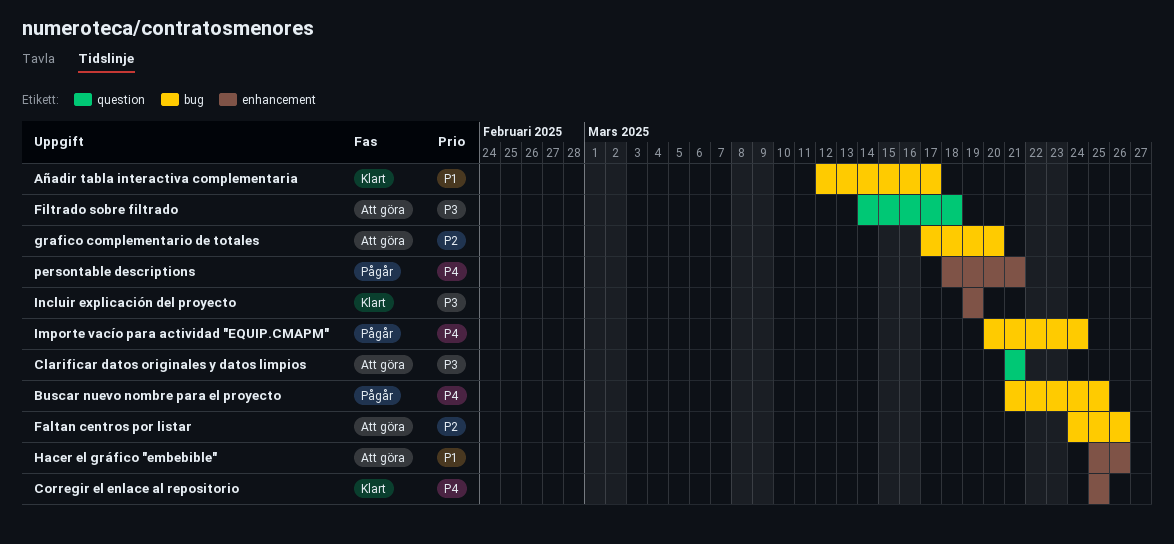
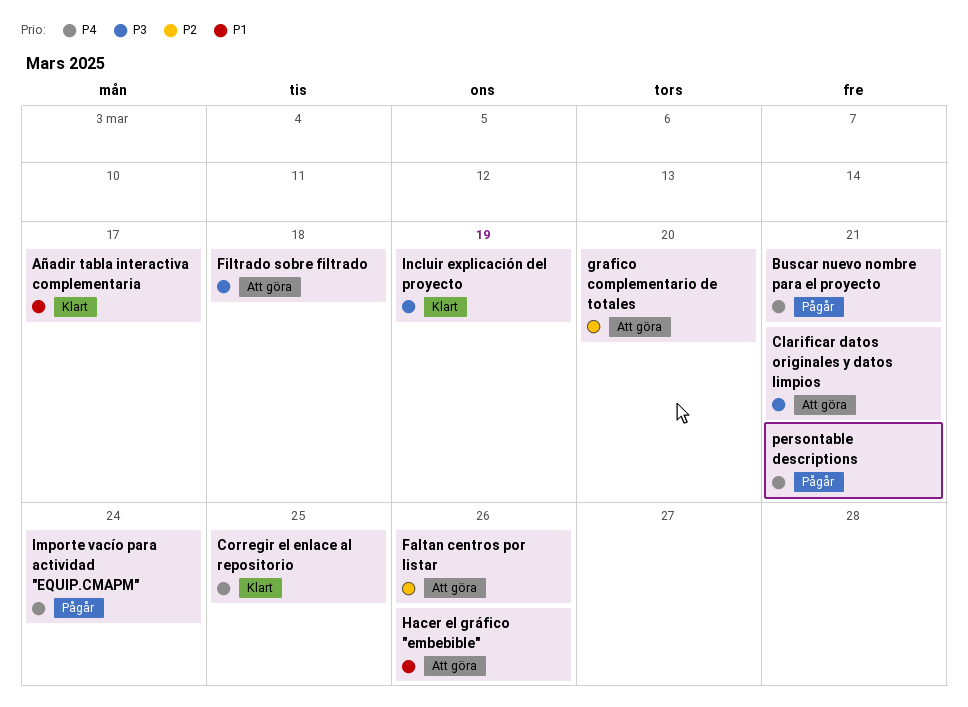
Buscar nuevo nombre para el proyecto, due: Mar 25 -> Mar 21

